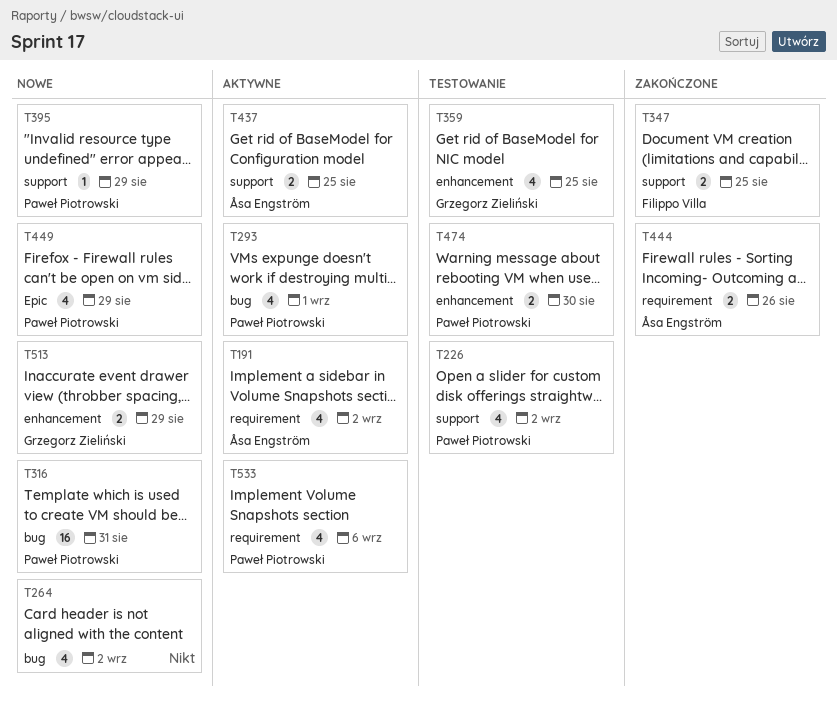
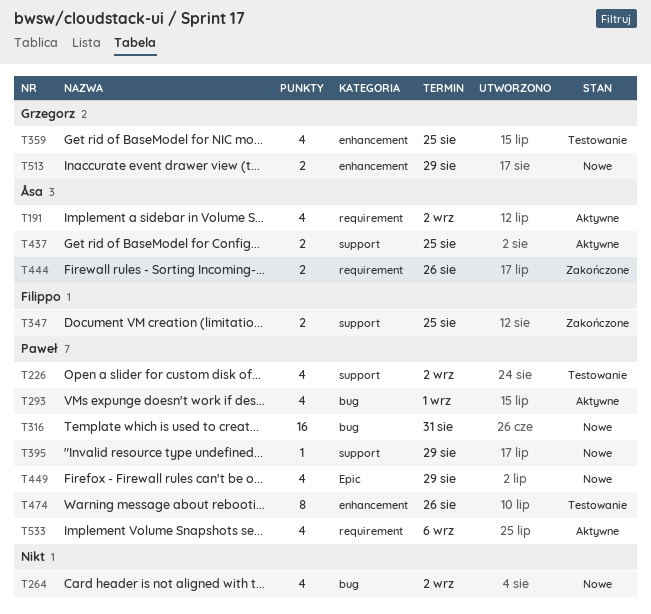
T474, estimate: 2 -> 8
T474, due: Aug 30 -> Aug 26

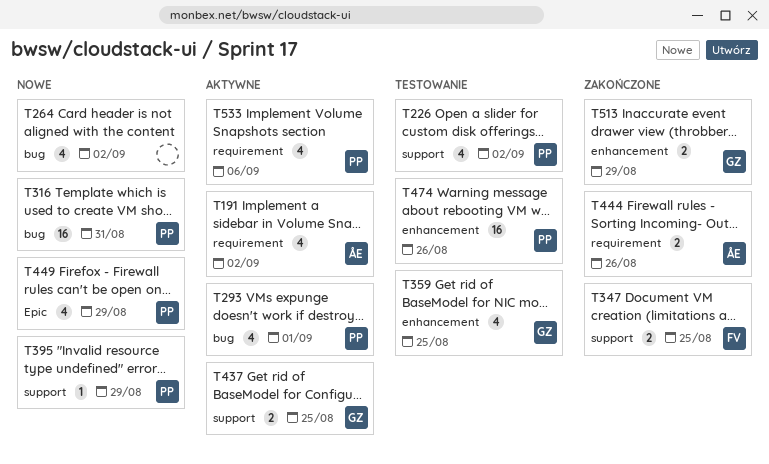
T437, owner: Åsa -> Grzegorz
T474, estimate: 8 -> 16
T513, status: Nowe -> Zakończone

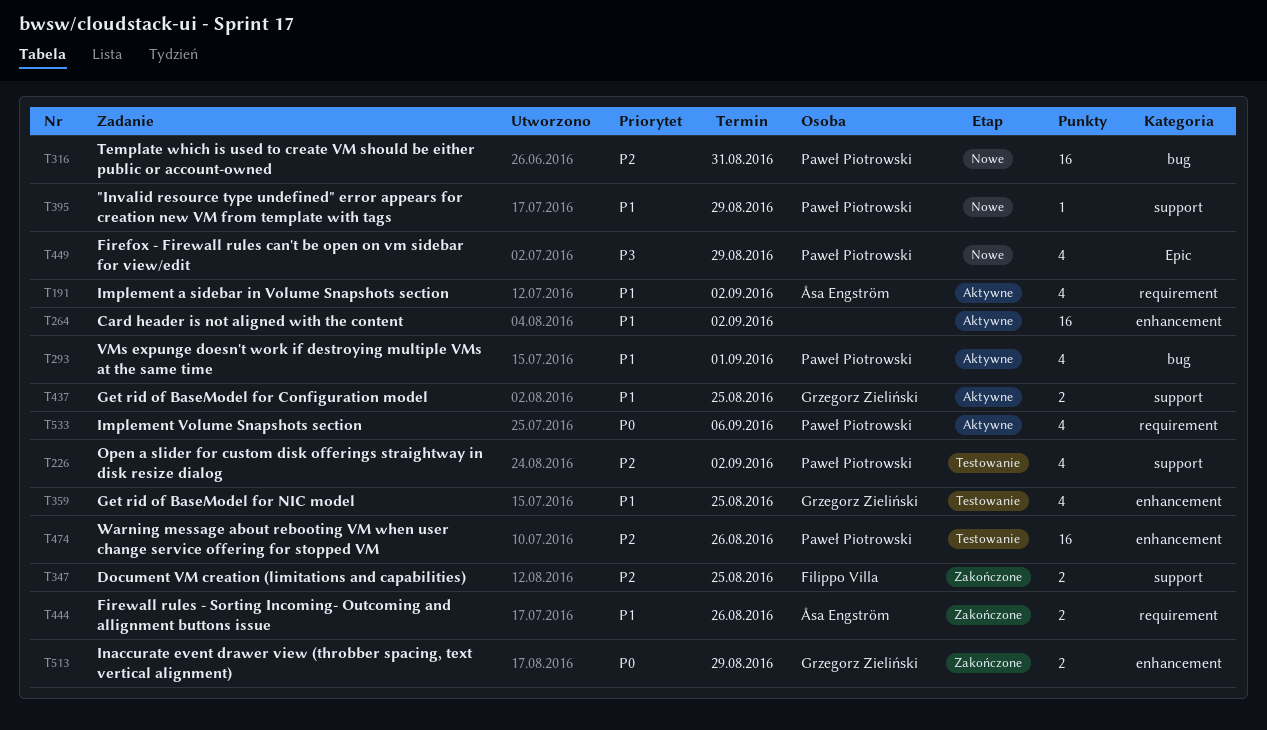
T264, status: Nowe -> Aktywne
T264, label: bug -> enhancement
T264, estimate: 4 -> 16

